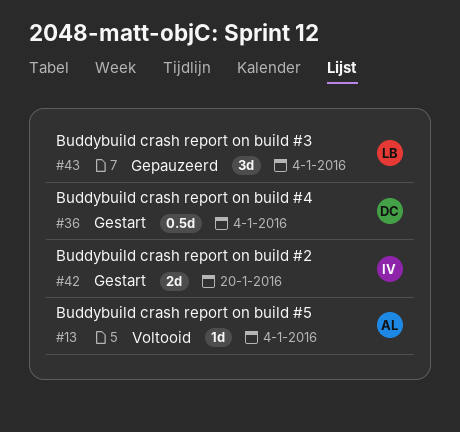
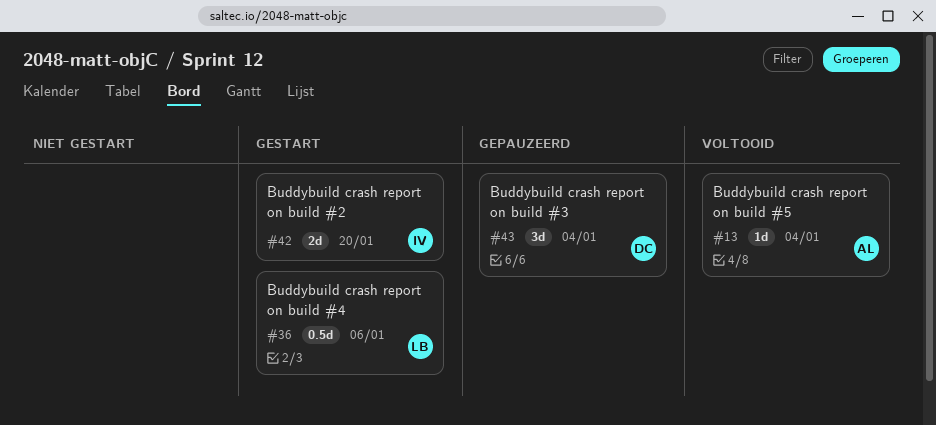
#36, owner: DC -> LB
#36, due: Jan 4 -> Jan 6
#43, owner: LB -> DC

